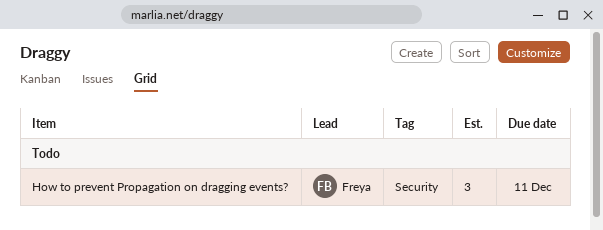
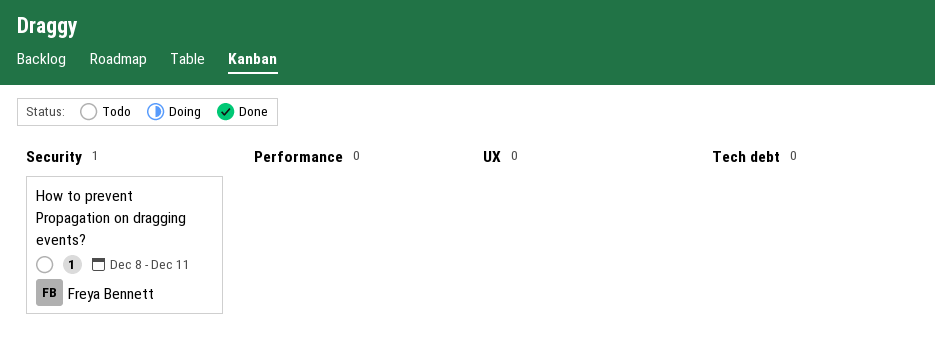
How to prevent Propagation on dragging events?, estimate: 3 -> 1

